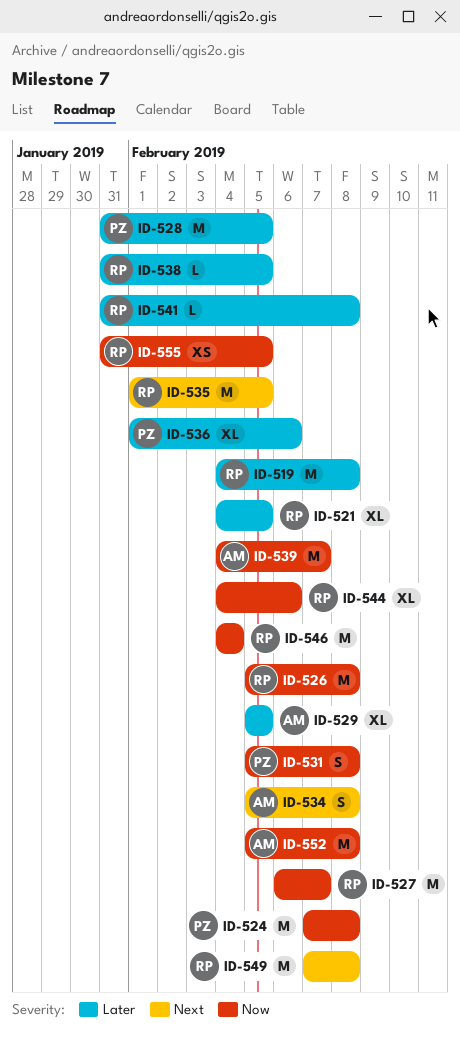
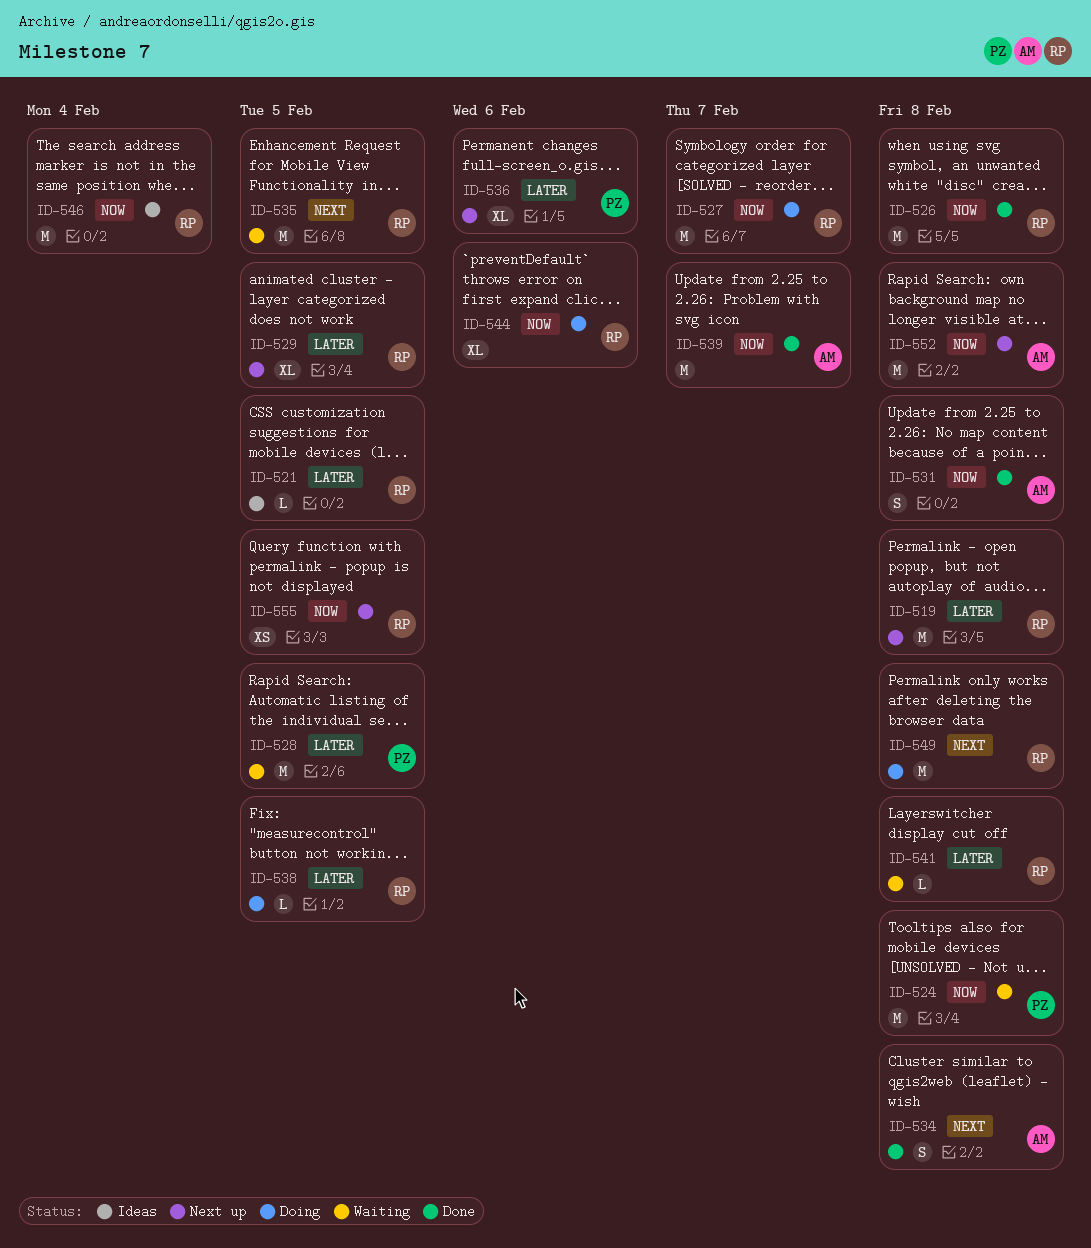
ID-521, estimate: XL -> L
ID-529, owner: AM -> RP
ID-531, owner: PZ -> AM

